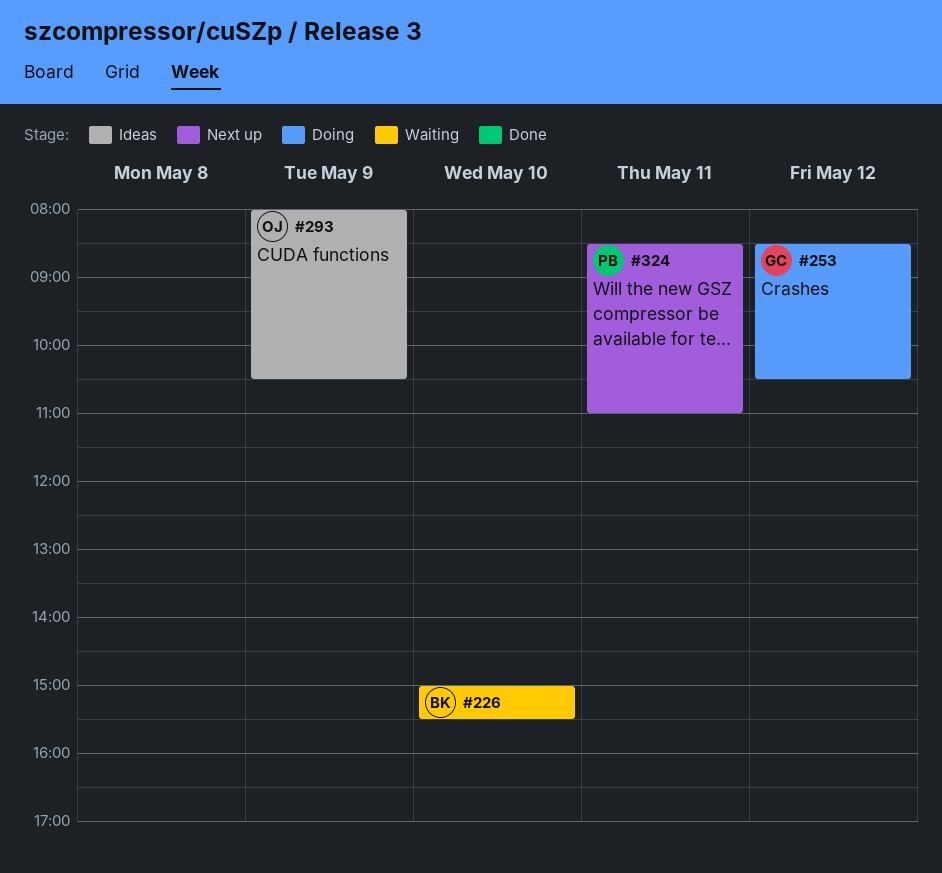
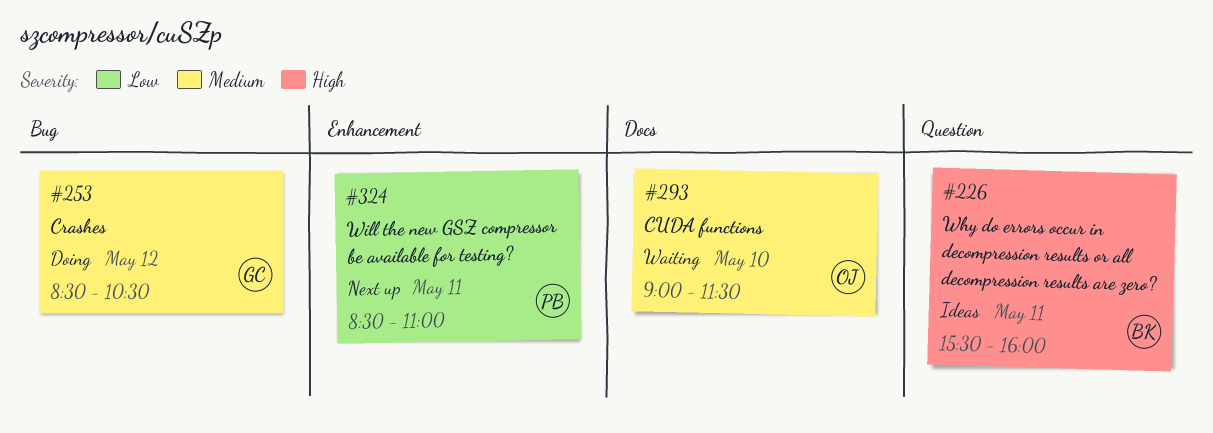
#226, status: Waiting -> Ideas
#226, day: May 10 -> May 11
#226, begins: 15:00 -> 15:30
#226, ends: 15:30 -> 16:00
#293, status: Ideas -> Waiting
#293, day: May 9 -> May 10
#293, begins: 08:00 -> 09:00
#293, ends: 10:30 -> 11:30

